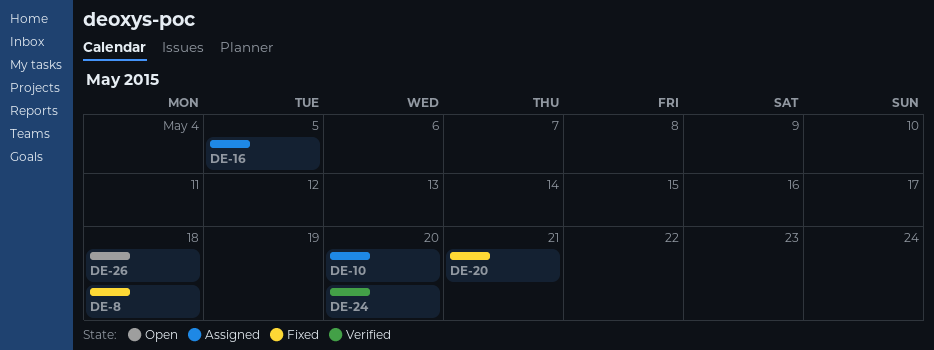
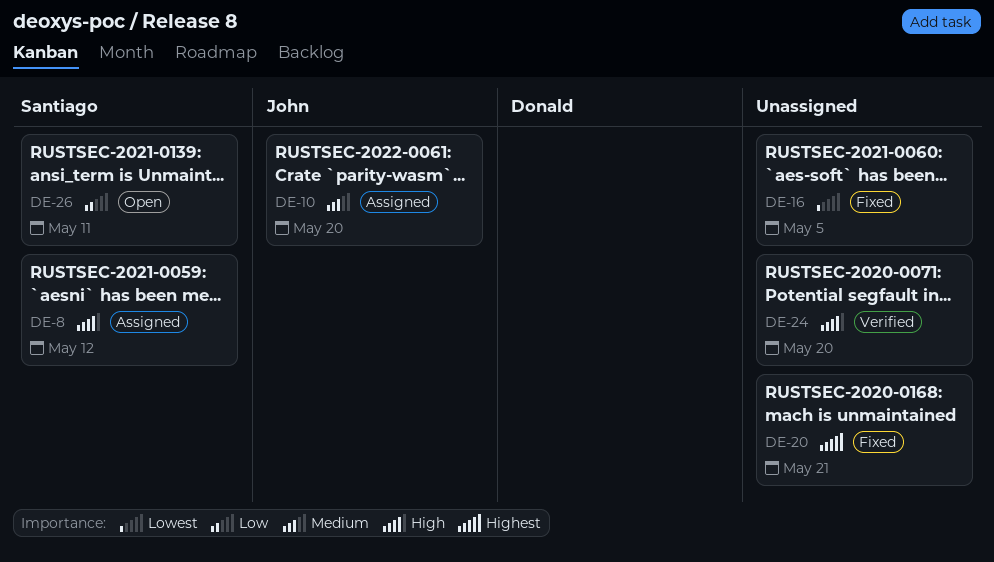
DE-8, status: Fixed -> Assigned
DE-8, due: May 18 -> May 12
DE-16, status: Assigned -> Fixed
DE-26, due: May 18 -> May 11

